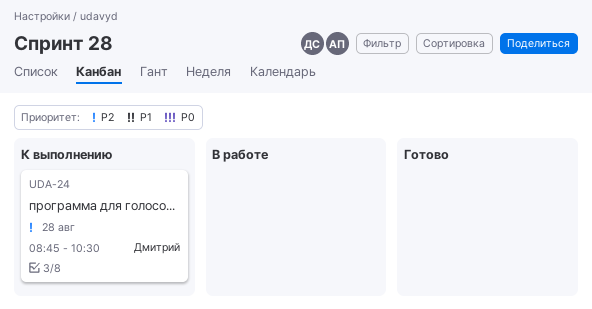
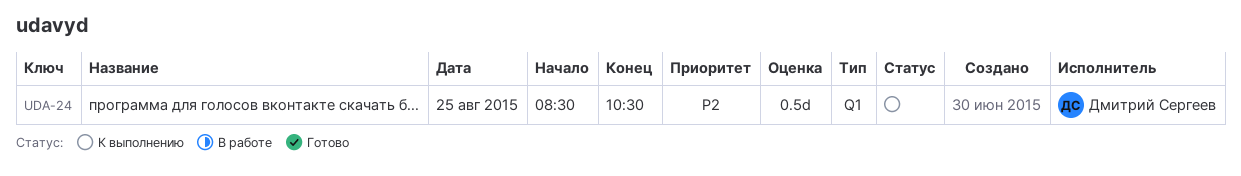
UDA-24, day: Aug 28 -> Aug 25
UDA-24, begins: 08:45 -> 08:30

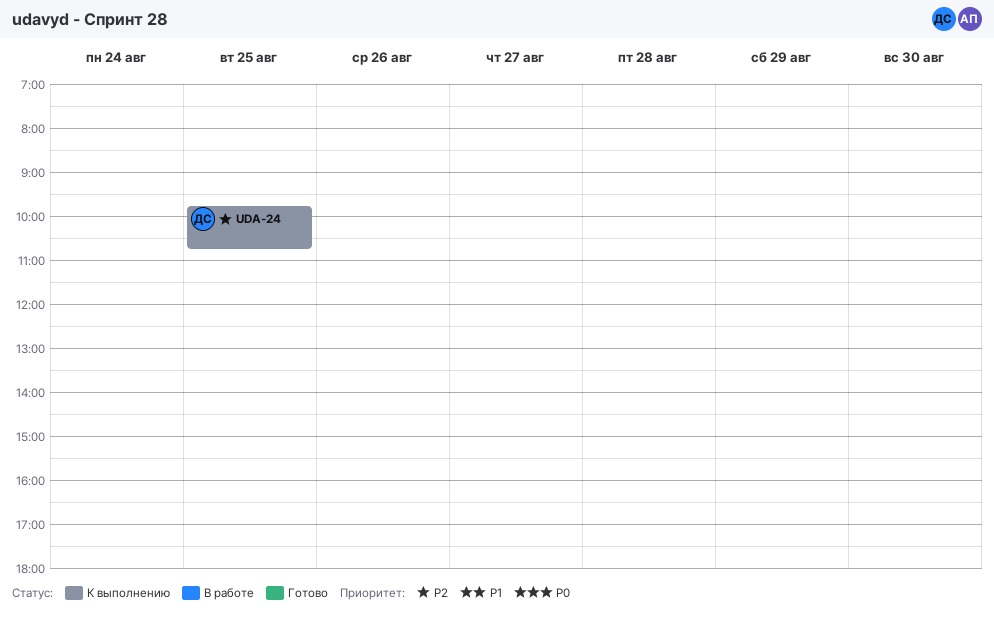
UDA-24, begins: 08:30 -> 09:45
UDA-24, ends: 10:30 -> 10:45

